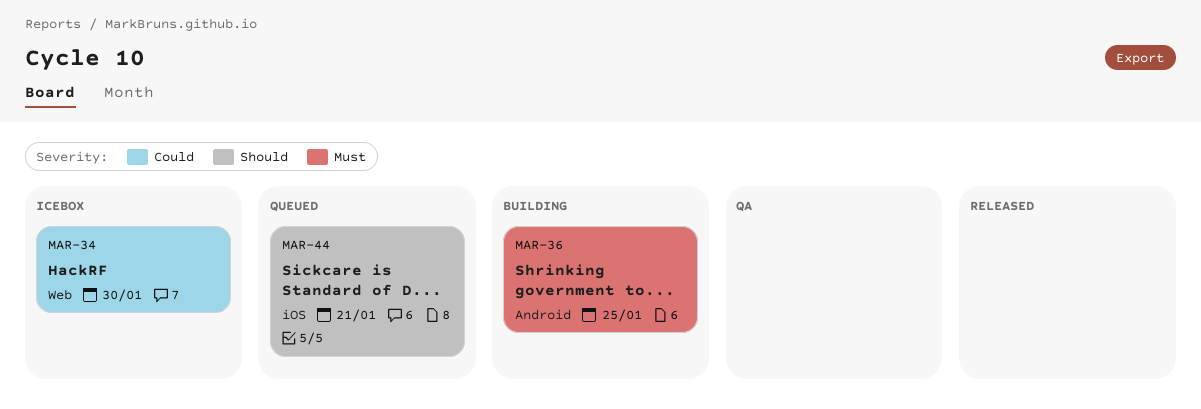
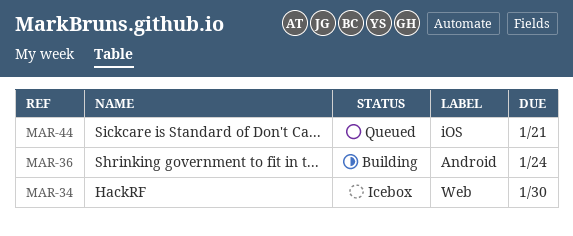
MAR-36, due: Jan 25 -> Jan 24

